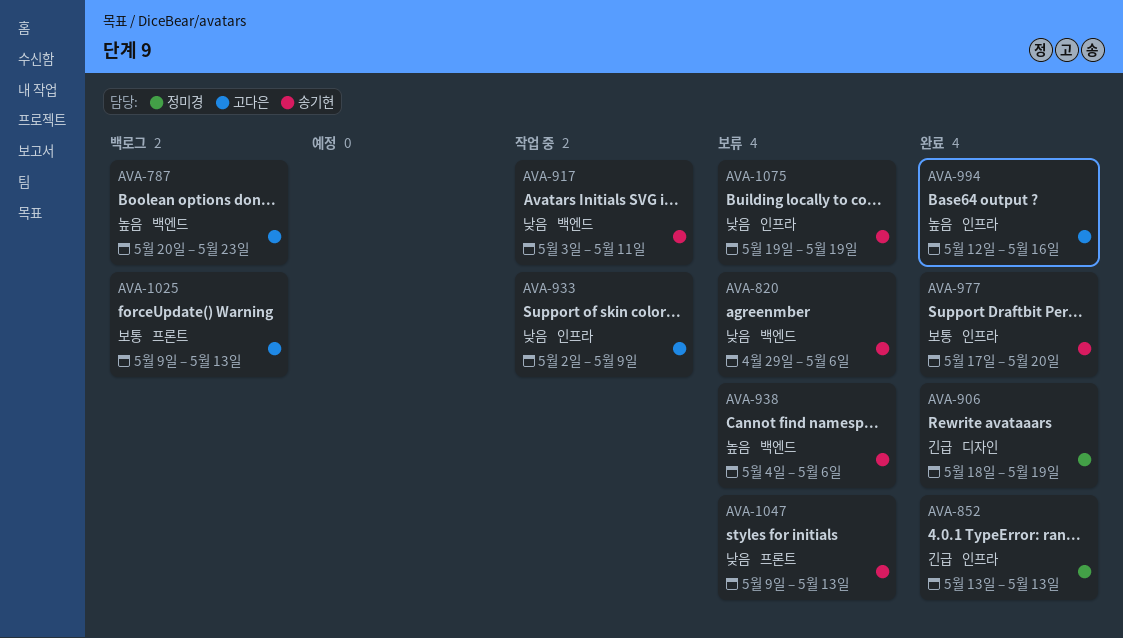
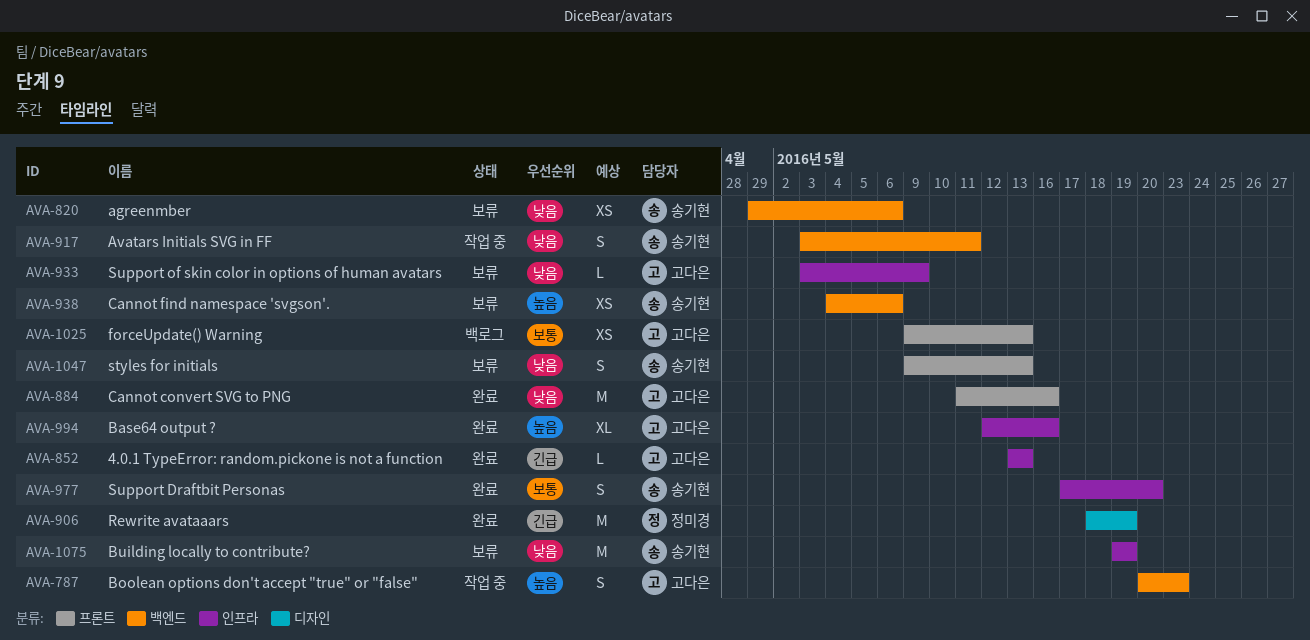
AVA-787, status: 백로그 -> 작업 중
AVA-852, owner: 정미경 -> 고다은
AVA-884: none -> present
AVA-933, status: 작업 중 -> 보류
AVA-933, start: May 2 -> May 3

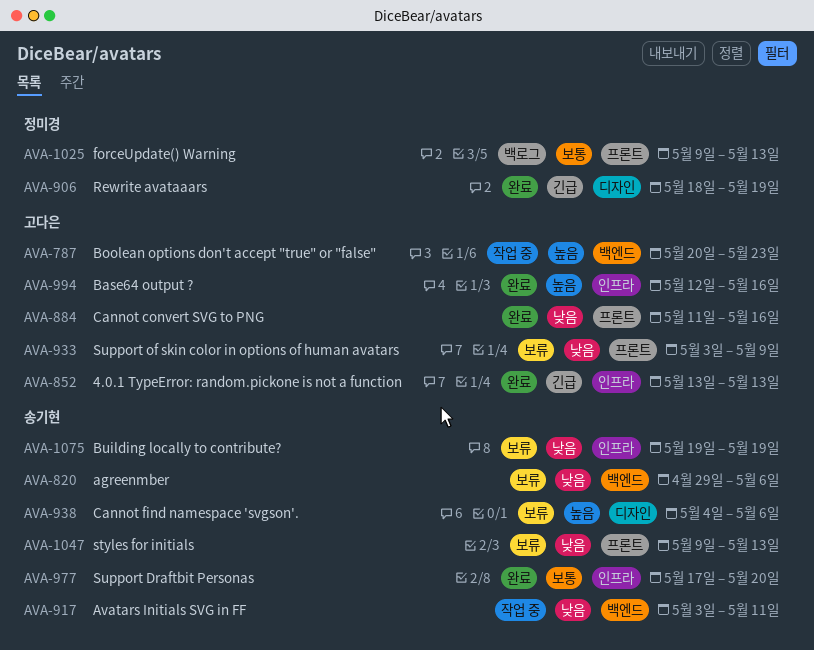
AVA-933, label: 인프라 -> 프론트
AVA-938, label: 백엔드 -> 디자인
AVA-1025, owner: 고다은 -> 정미경

